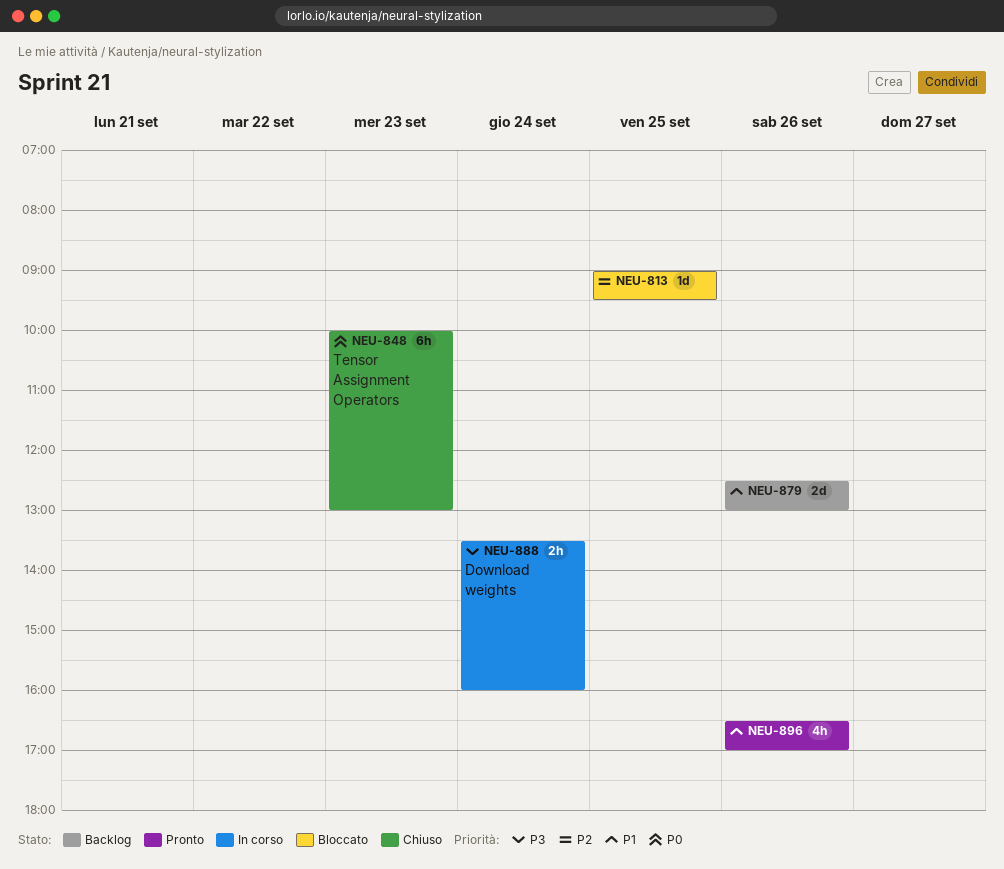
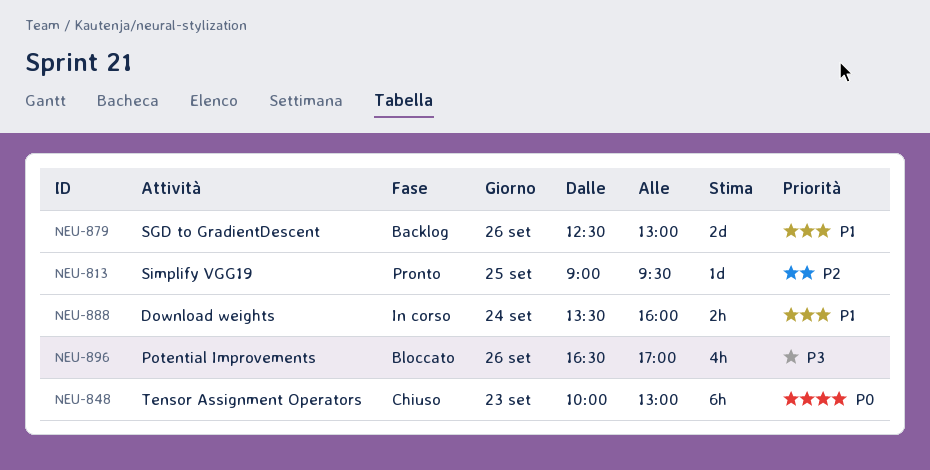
NEU-813, status: Bloccato -> Pronto
NEU-888, priority: P3 -> P1
NEU-896, status: Pronto -> Bloccato
NEU-896, priority: P1 -> P3

